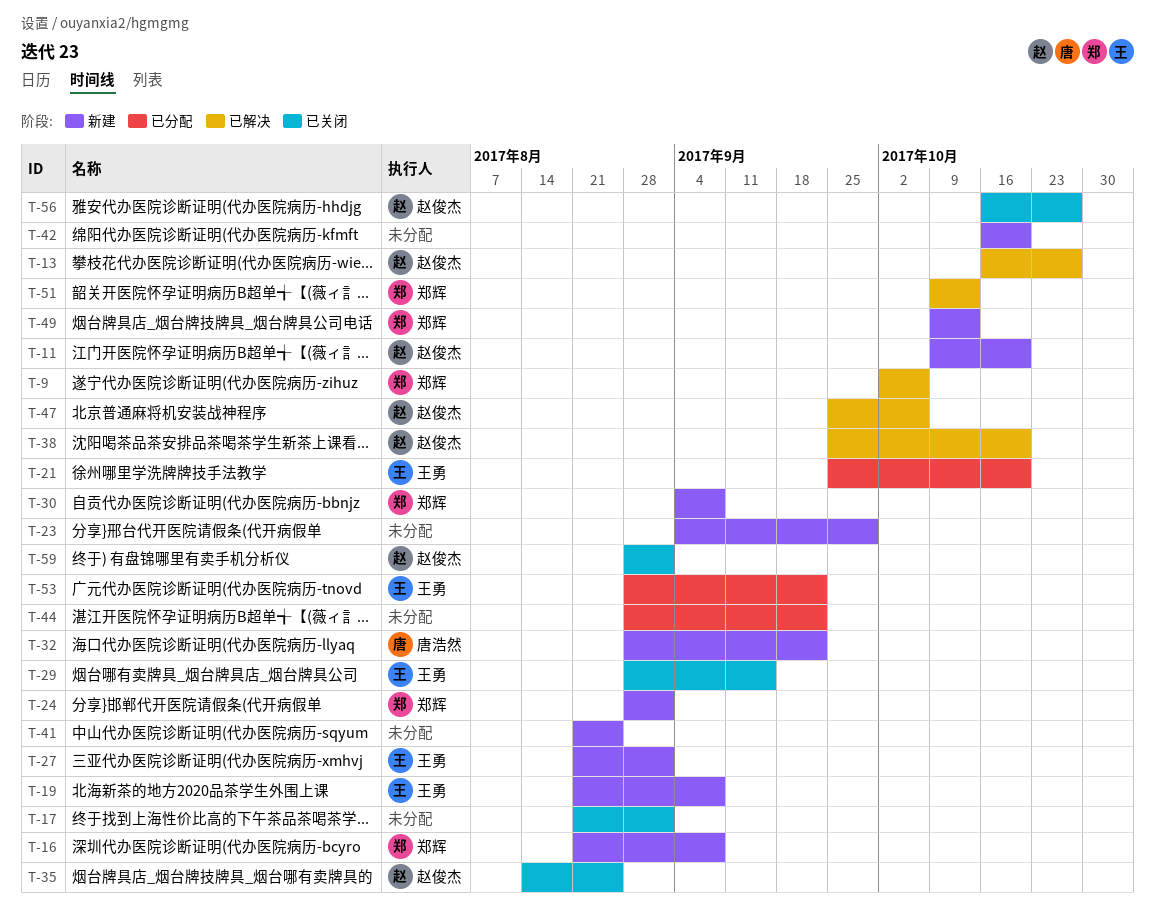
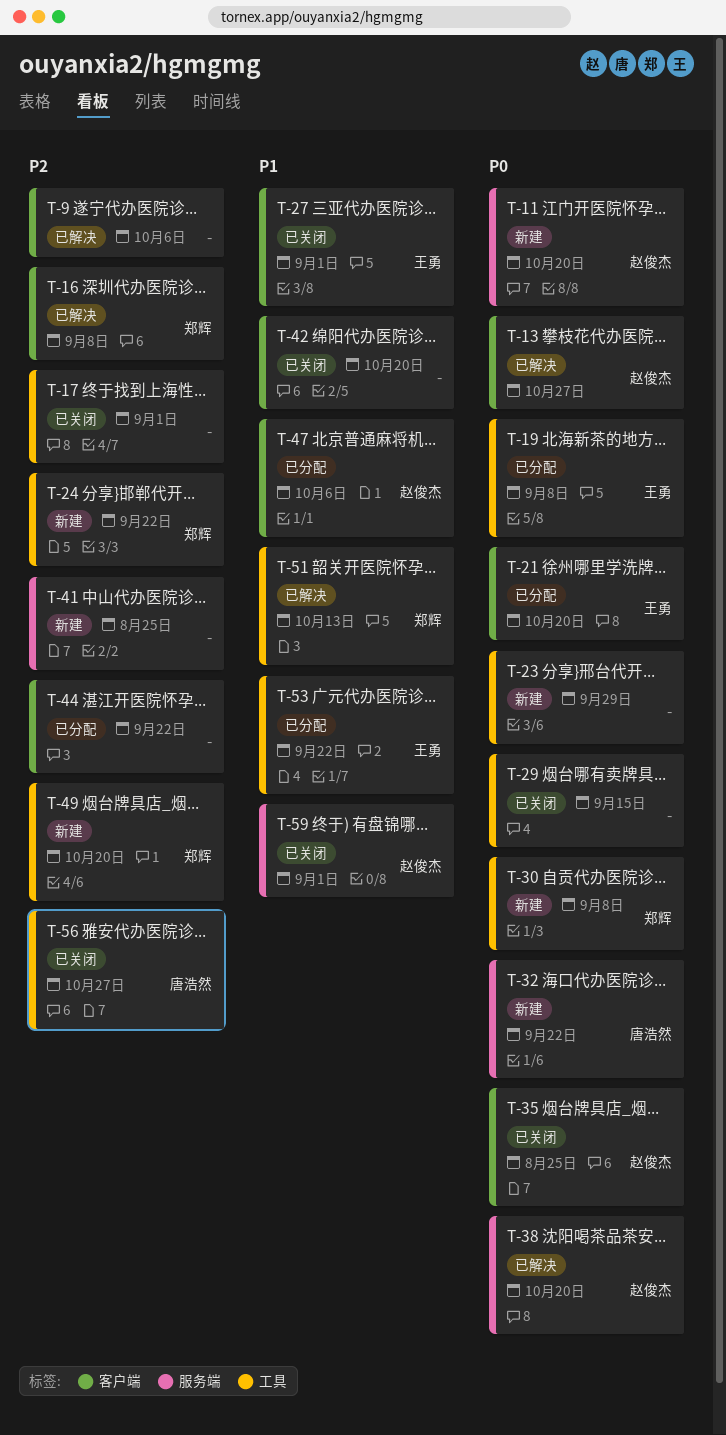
T-9, owner: 郑辉 -> none
T-16, status: 新建 -> 已解决
T-19, status: 新建 -> 已分配
T-24, due: Sep 1 -> Sep 22
T-27, status: 新建 -> 已关闭
T-29, owner: 王勇 -> none
T-42, status: 新建 -> 已关闭
T-47, status: 已解决 -> 已分配
T-49, due: Oct 13 -> Oct 20
T-56, owner: 赵俊杰 -> 唐浩然

